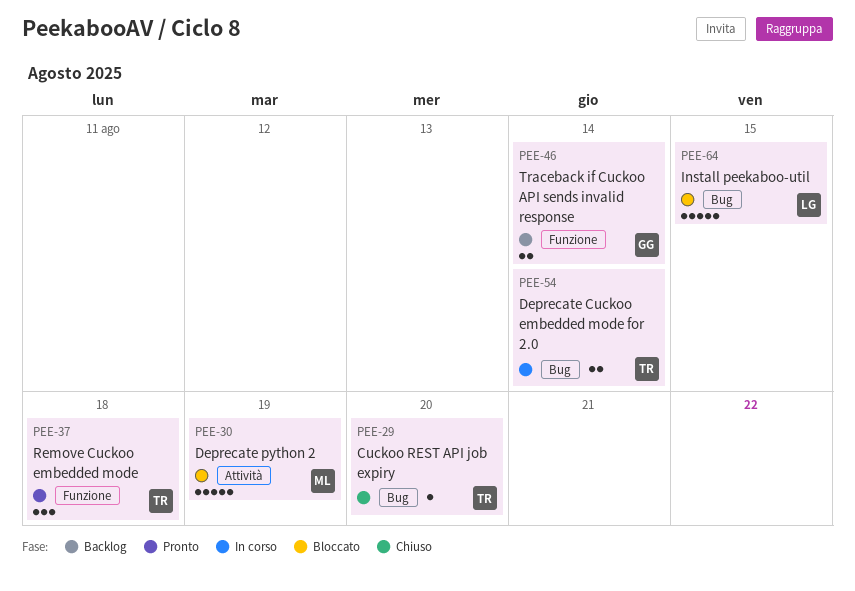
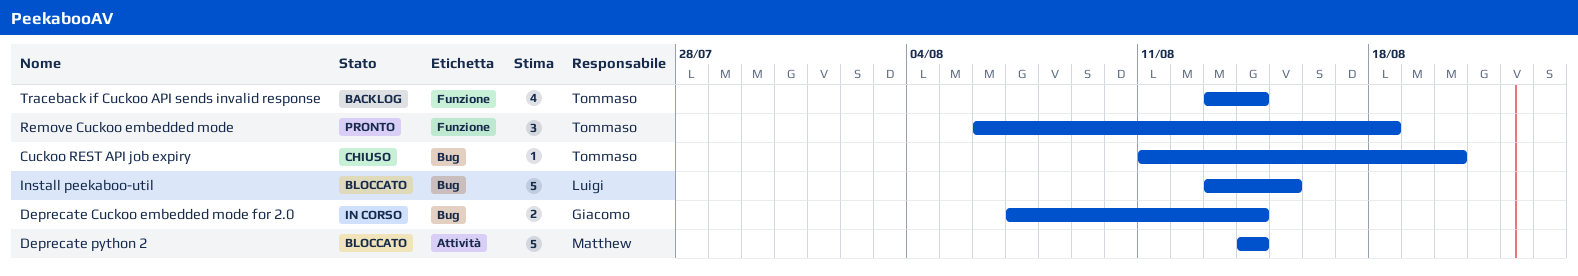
Deprecate Cuckoo embedded mode for 2.0, owner: Tommaso -> Giacomo
Deprecate python 2, due: Aug 19 -> Aug 14
Traceback if Cuckoo API sends invalid response, owner: Giacomo -> Tommaso
Traceback if Cuckoo API sends invalid response, estimate: 2 -> 4

